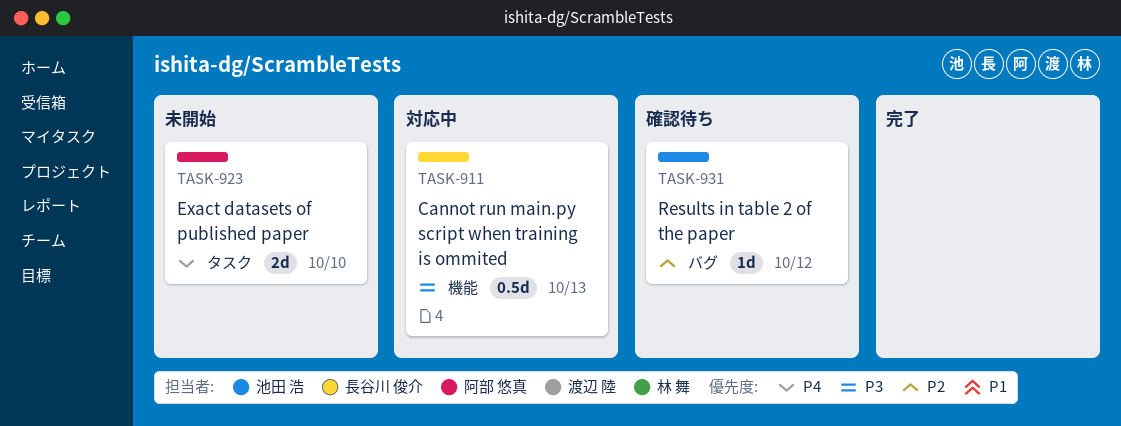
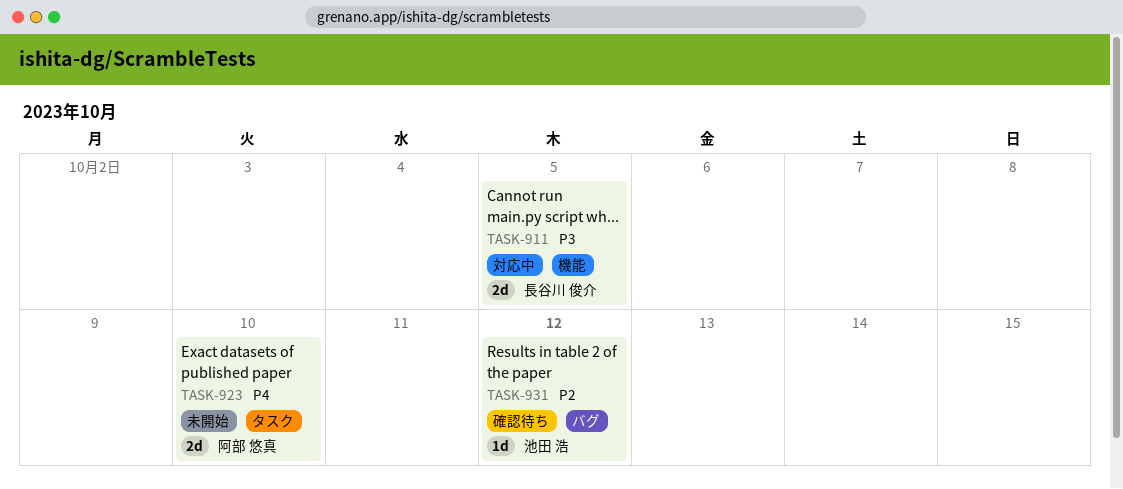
TASK-911, estimate: 0.5d -> 2d
TASK-911, due: Oct 13 -> Oct 5

